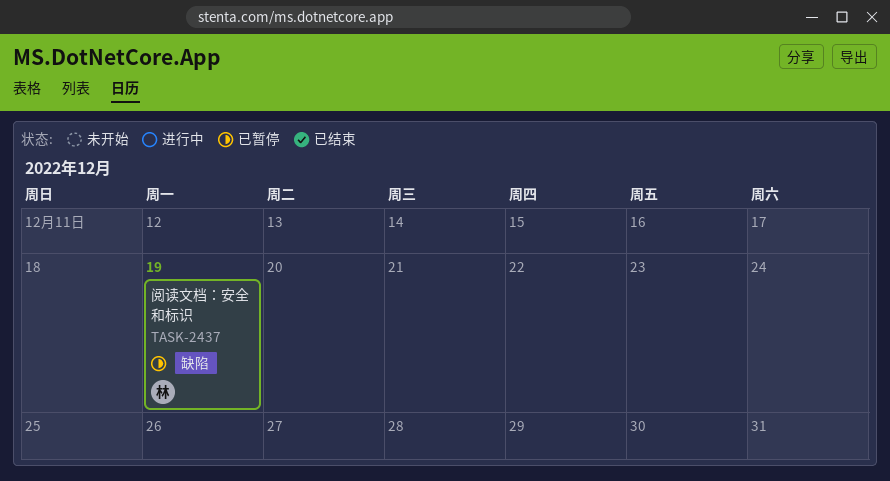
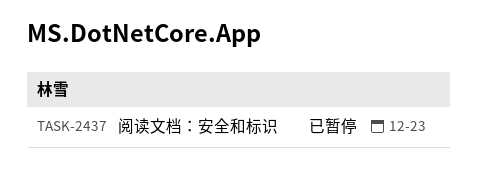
TASK-2437, due: Dec 19 -> Dec 23

